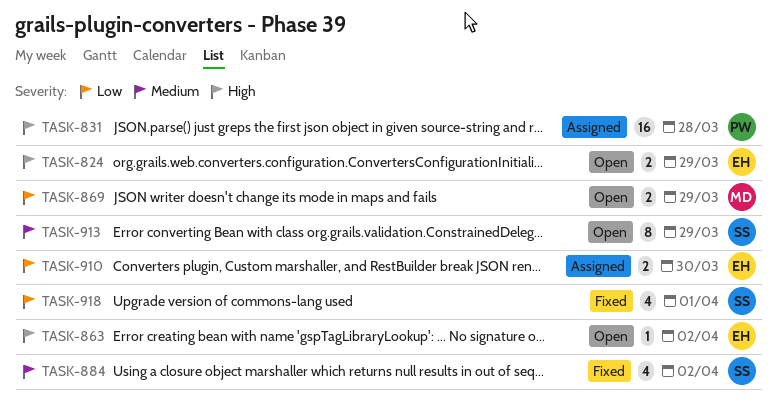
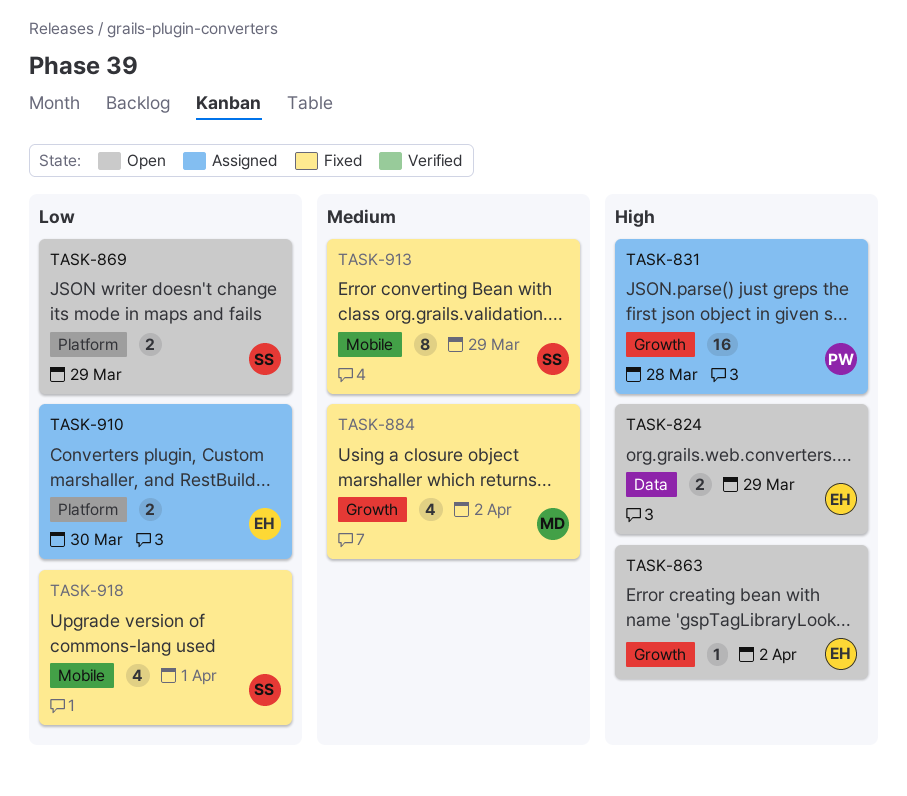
TASK-869, owner: MD -> SS
TASK-884, owner: SS -> MD
TASK-913, status: Open -> Fixed

